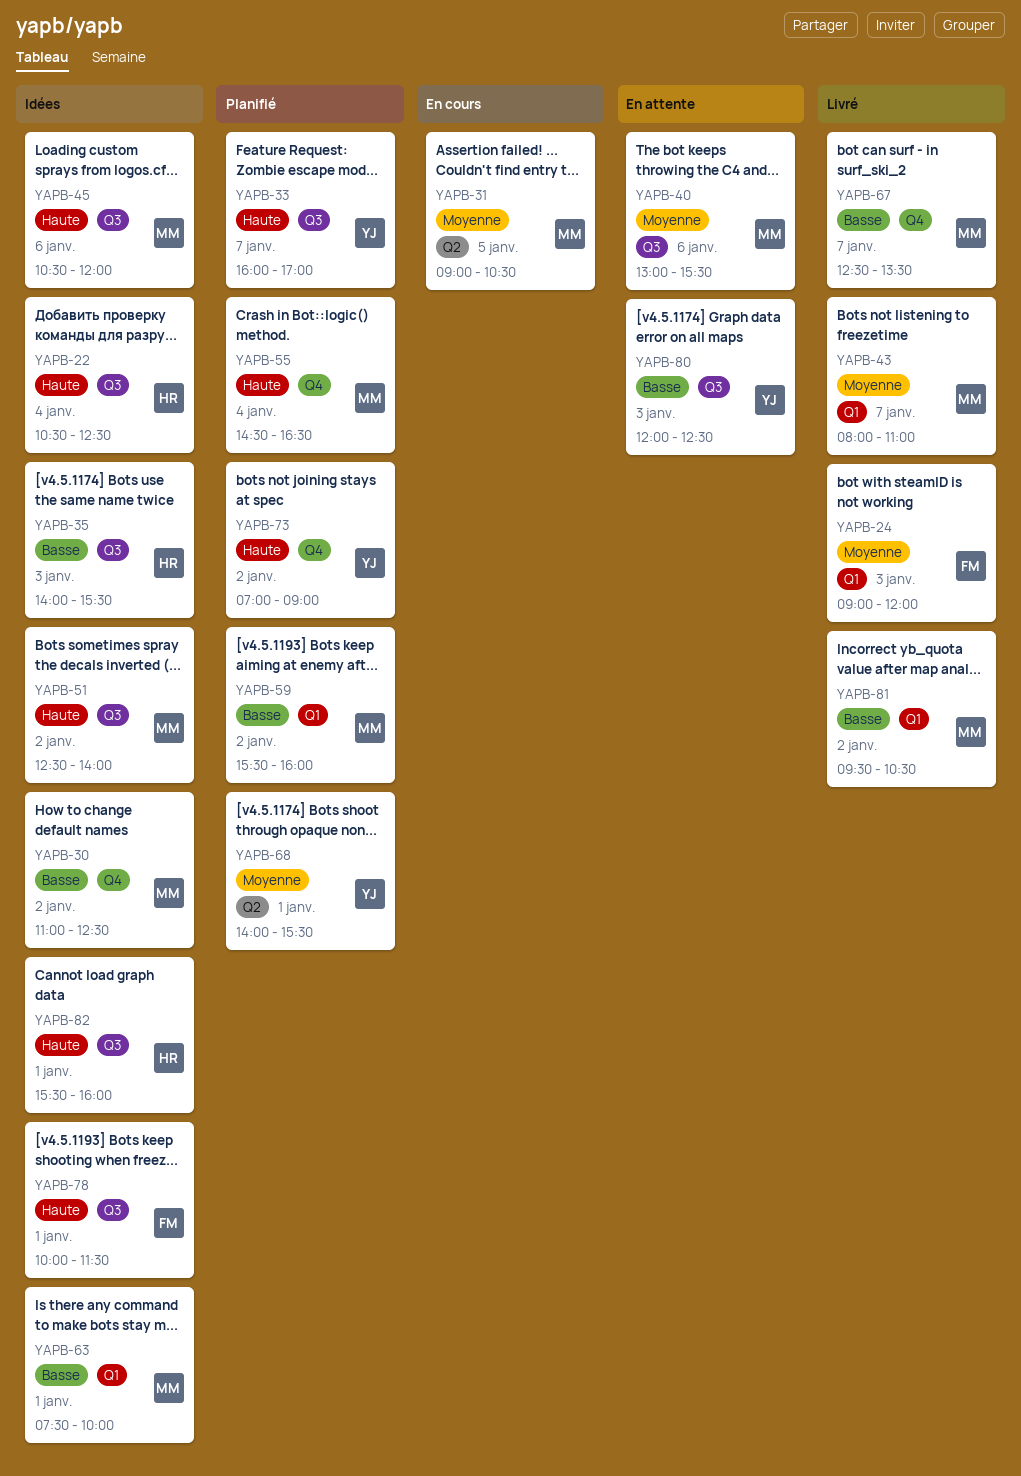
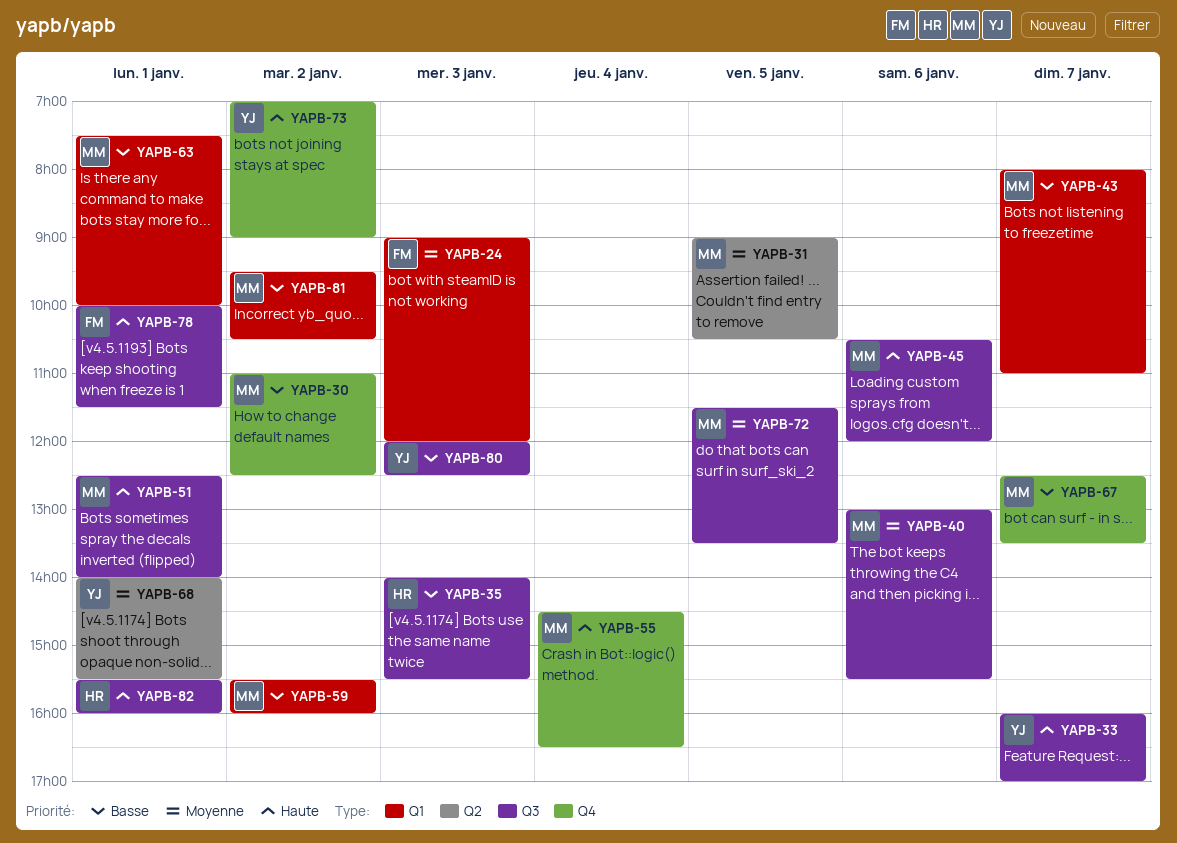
YAPB-22: present -> none
YAPB-43, priority: Moyenne -> Basse
YAPB-51, day: Jan 2 -> Jan 1
YAPB-72: none -> present

